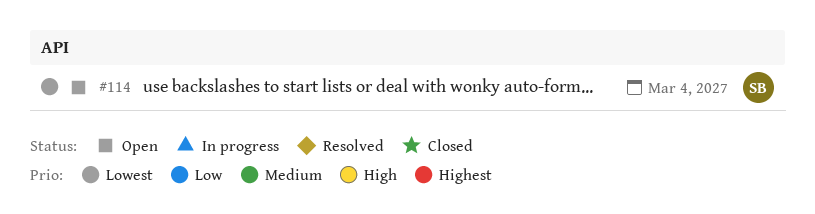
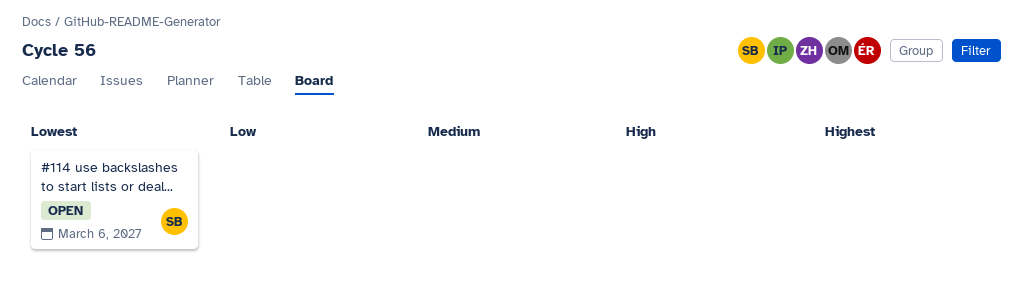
#114, due: Mar 4 -> Mar 6

